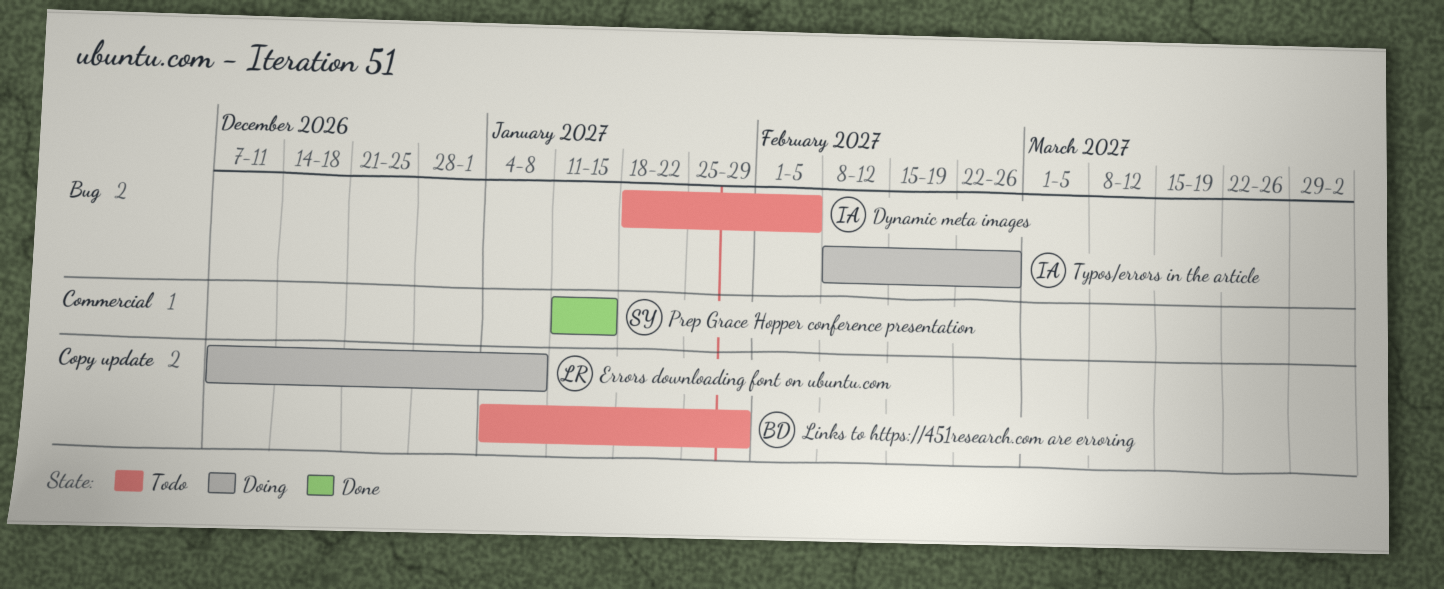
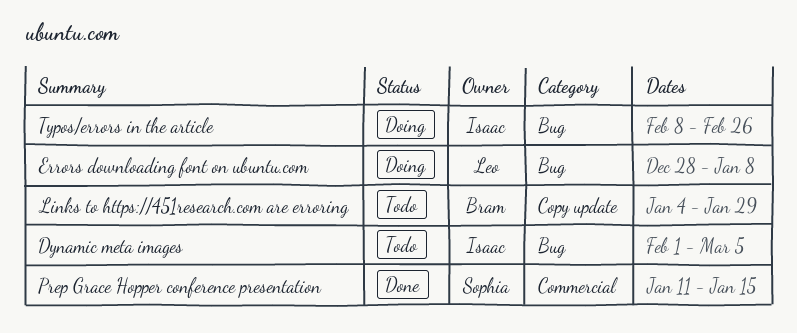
Dynamic meta images, start: Jan 18 -> Feb 1
Dynamic meta images, due: Feb 5 -> Mar 5
Errors downloading font on ubuntu.com, label: Copy update -> Bug
Errors downloading font on ubuntu.com, start: Dec 7 -> Dec 28

